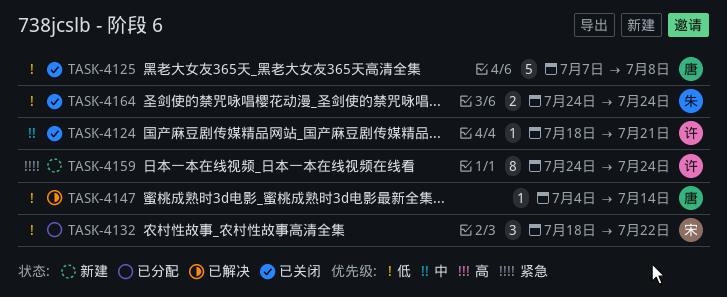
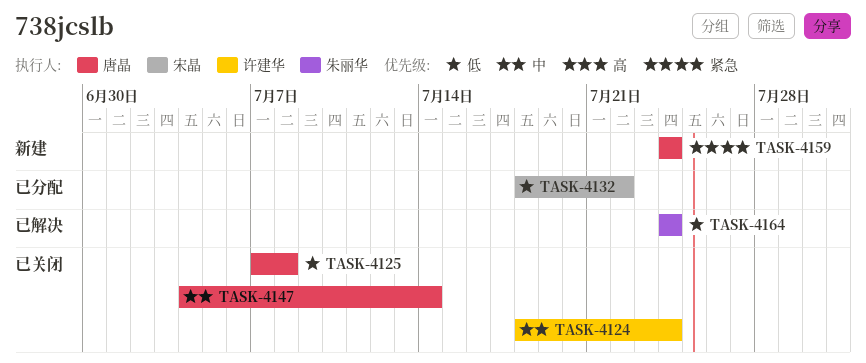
TASK-4124, due: Jul 21 -> Jul 24
TASK-4147, status: 已解决 -> 已关闭
TASK-4147, priority: 低 -> 中
TASK-4159, owner: 许建华 -> 唐晶
TASK-4164, status: 已关闭 -> 已解决

